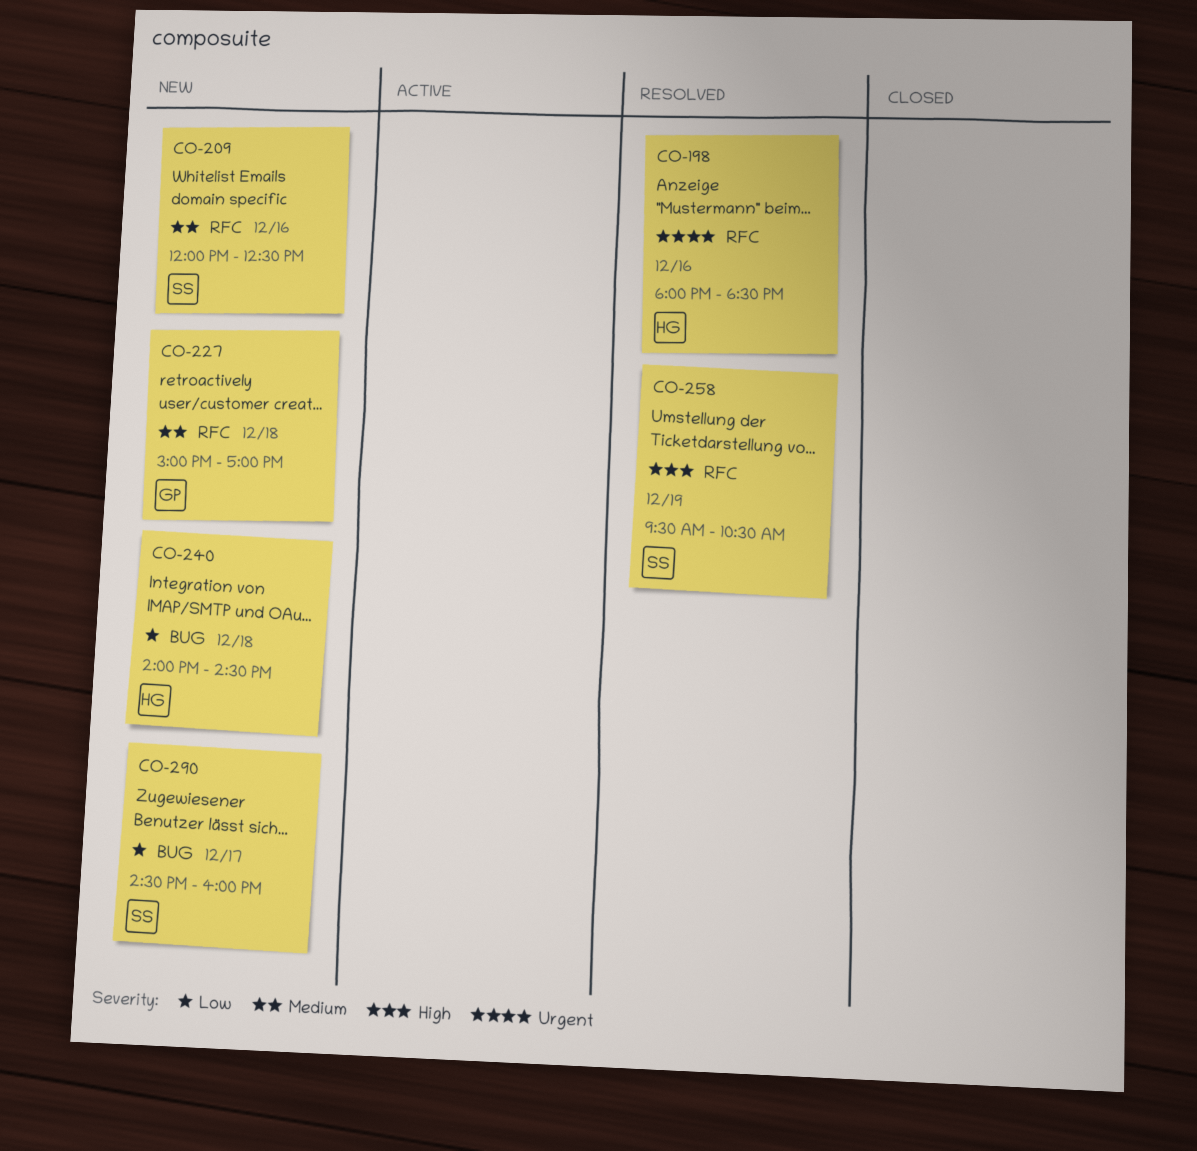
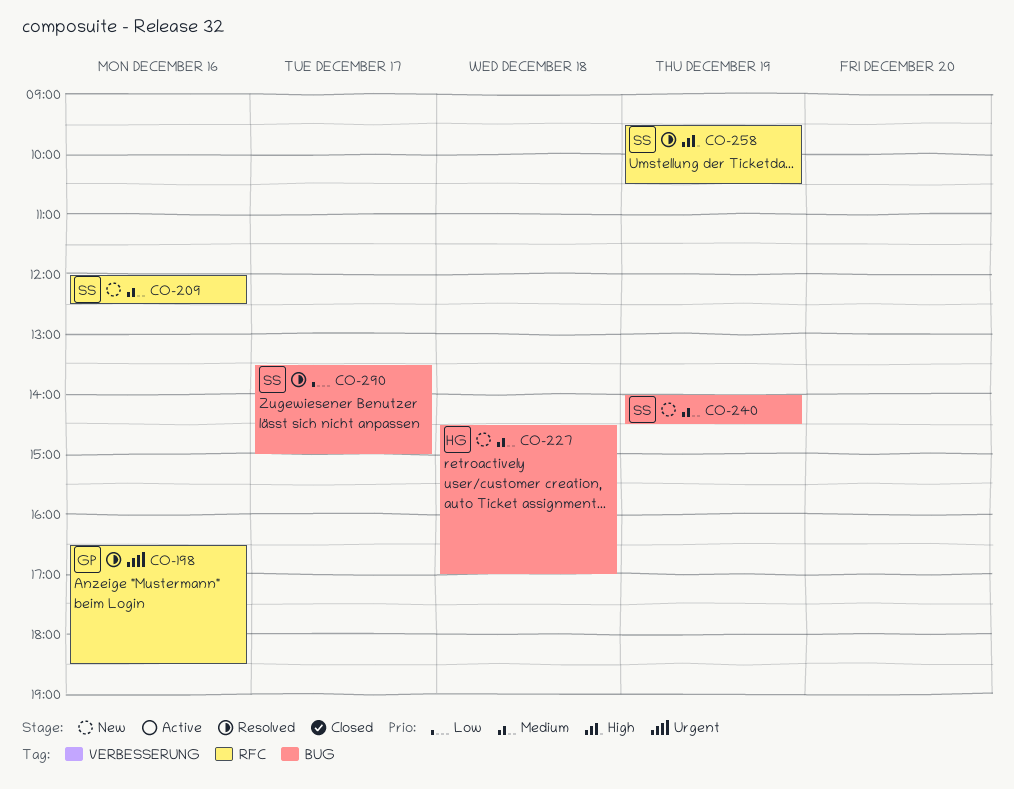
CO-198, owner: HG -> GP
CO-198, begins: 18:00 -> 16:30
CO-227, owner: GP -> HG
CO-227, label: RFC -> BUG
CO-227, begins: 15:00 -> 14:30
CO-240, owner: HG -> SS
CO-240, priority: Low -> Medium
CO-240, day: Dec 18 -> Dec 19
CO-290, status: New -> Resolved
CO-290, begins: 14:30 -> 13:30
CO-290, ends: 16:00 -> 15:00

